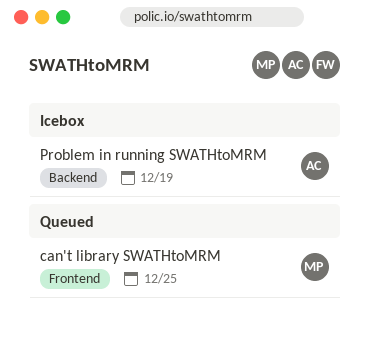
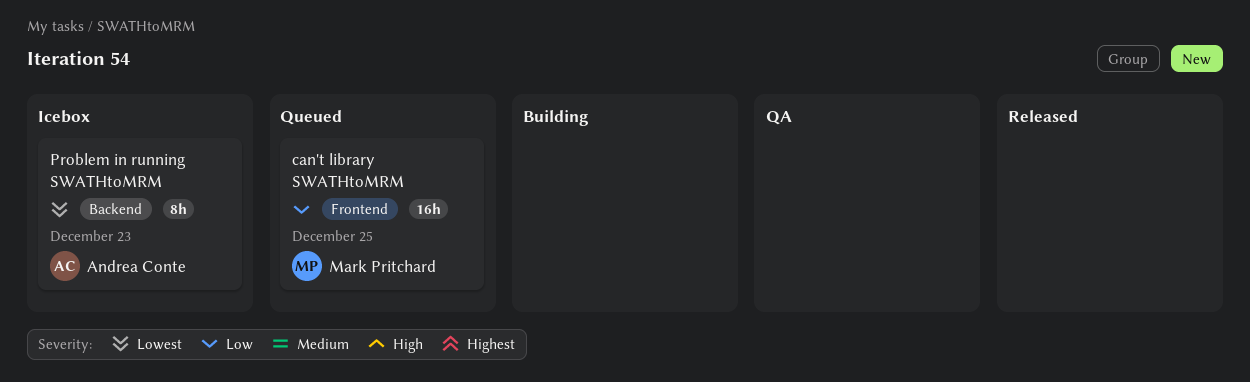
Problem in running SWATHtoMRM, due: Dec 19 -> Dec 23

